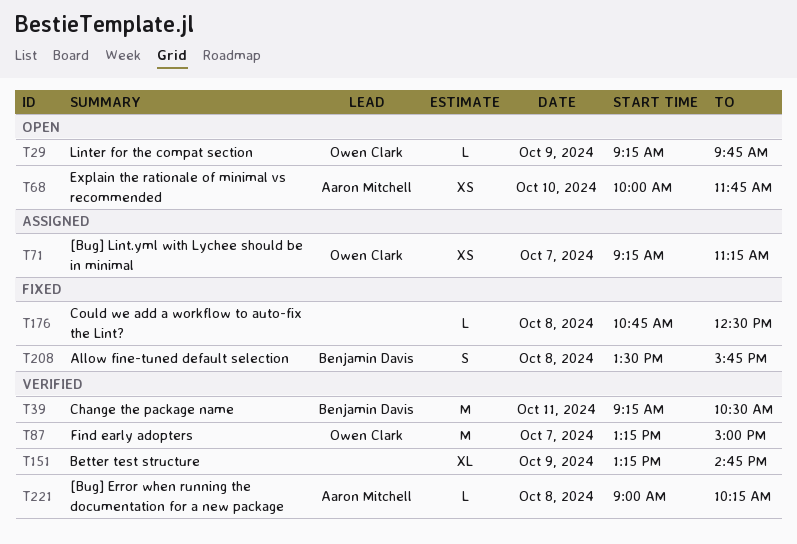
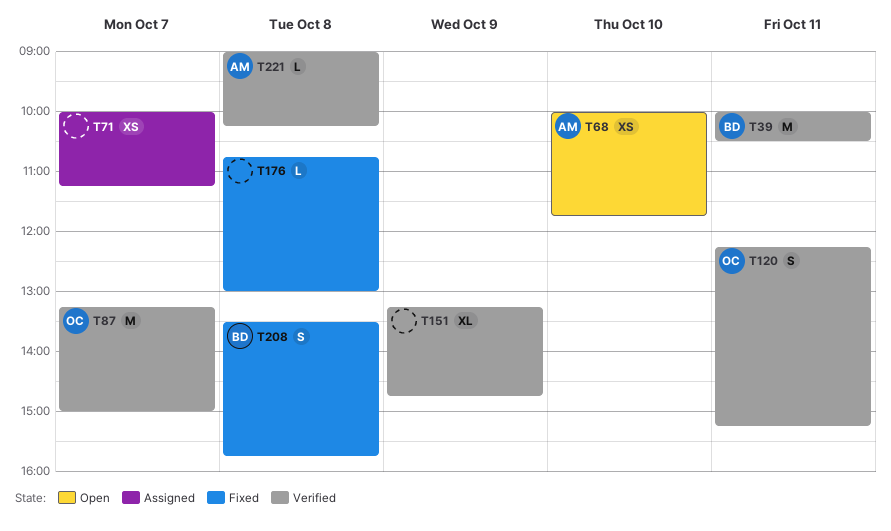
T29: present -> none
T39, begins: 09:15 -> 10:00
T71, owner: Owen Clark -> none
T71, begins: 09:15 -> 10:00
T120: none -> present
T176, ends: 12:30 -> 13:00

